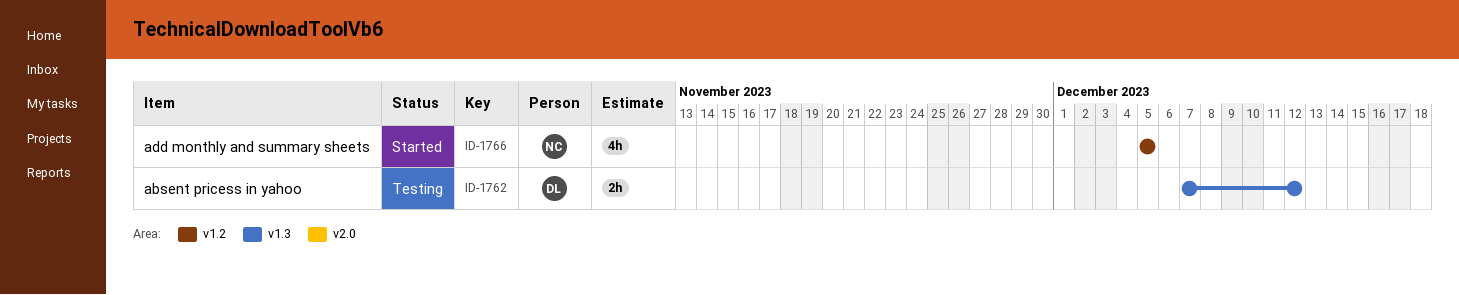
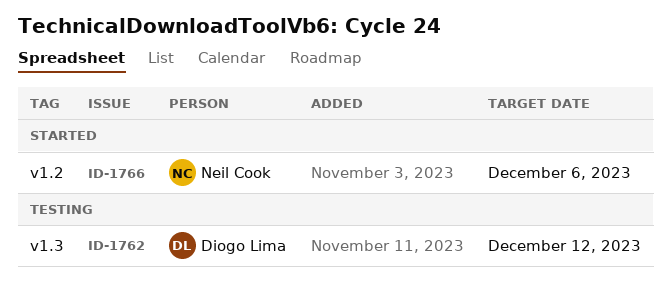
ID-1766, due: Dec 5 -> Dec 6

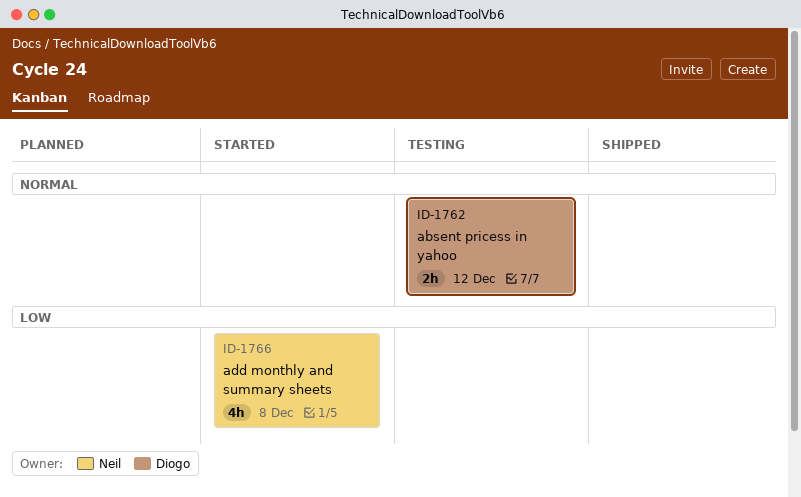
ID-1766, due: Dec 6 -> Dec 8

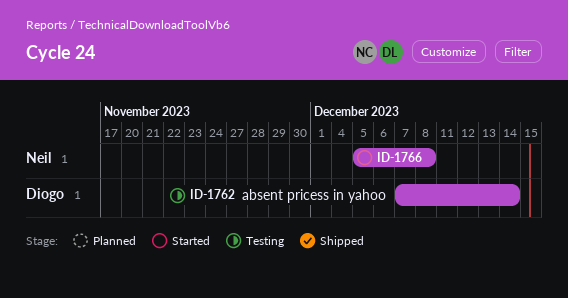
ID-1762, due: Dec 12 -> Dec 14

